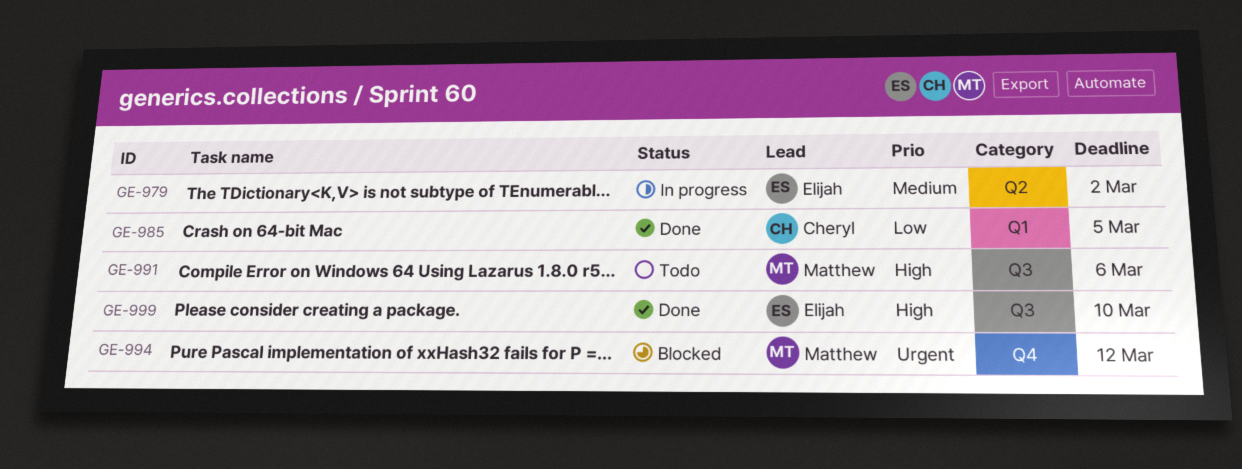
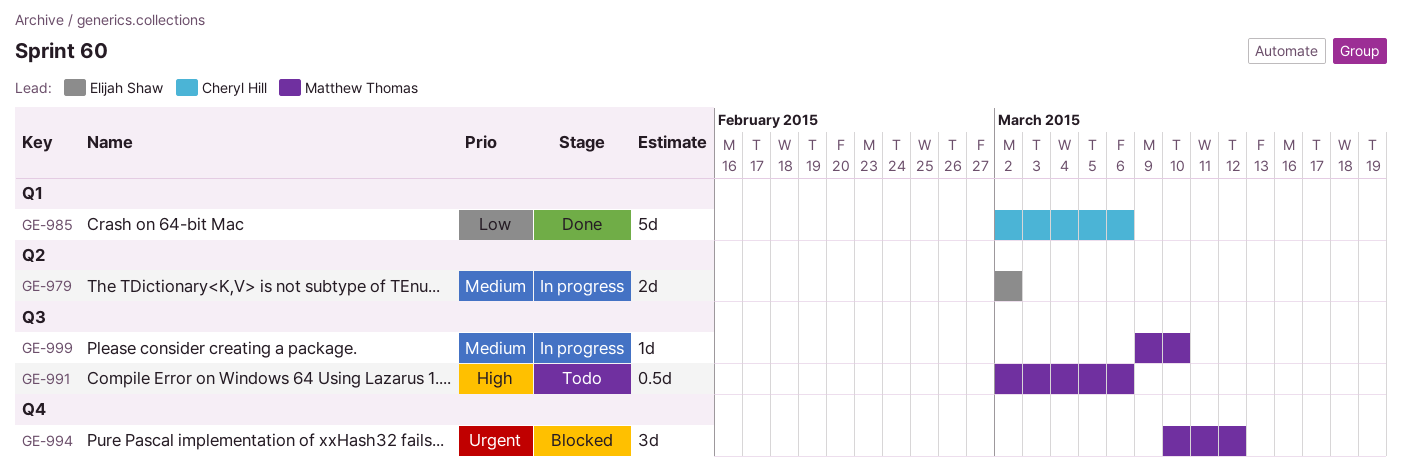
GE-985, due: Mar 5 -> Mar 6
GE-999, status: Done -> In progress
GE-999, owner: Elijah Shaw -> Matthew Thomas
GE-999, priority: High -> Medium

